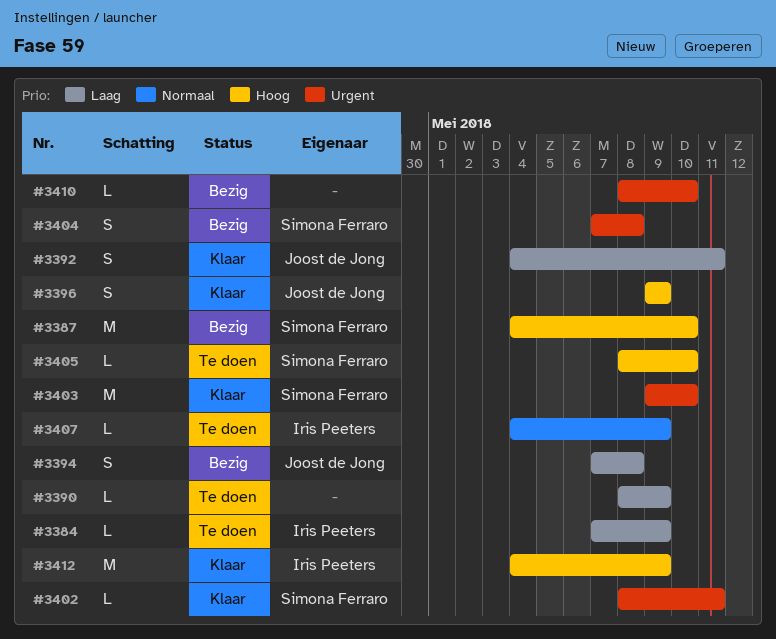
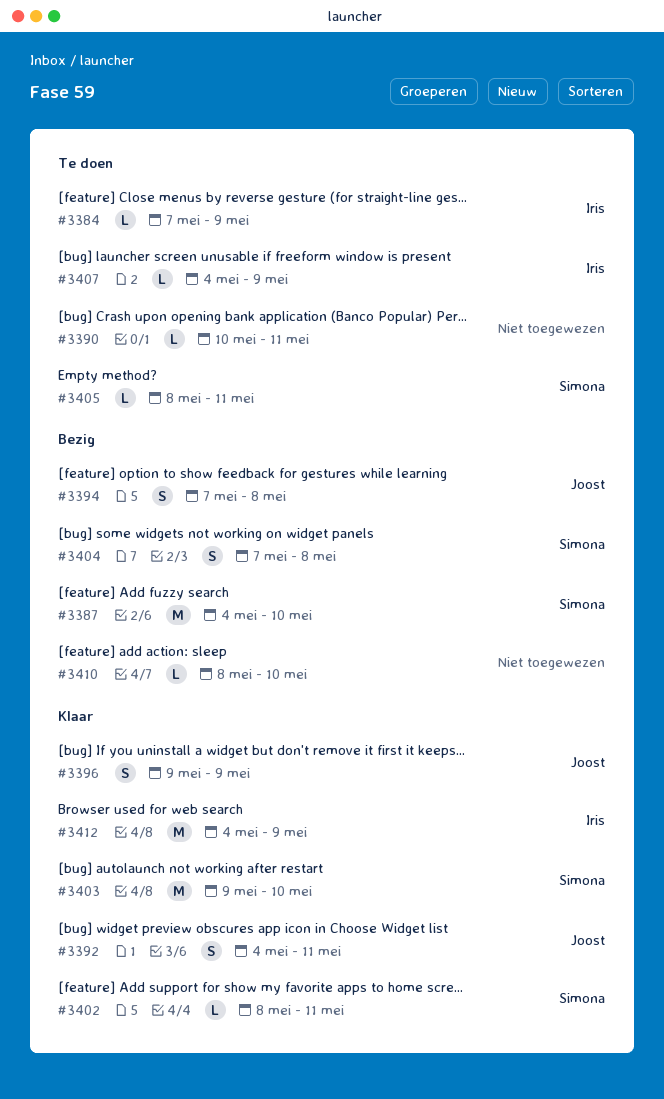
#3390, start: May 8 -> May 10
#3390, due: May 9 -> May 11
#3405, due: May 10 -> May 11

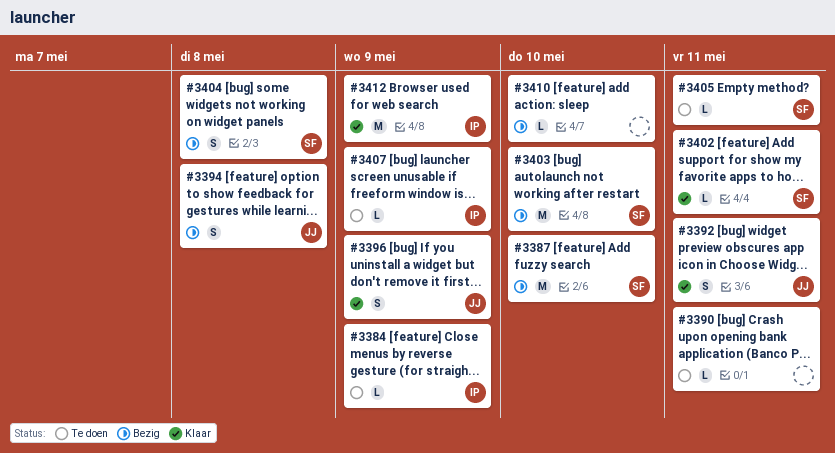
#3403, status: Klaar -> Bezig

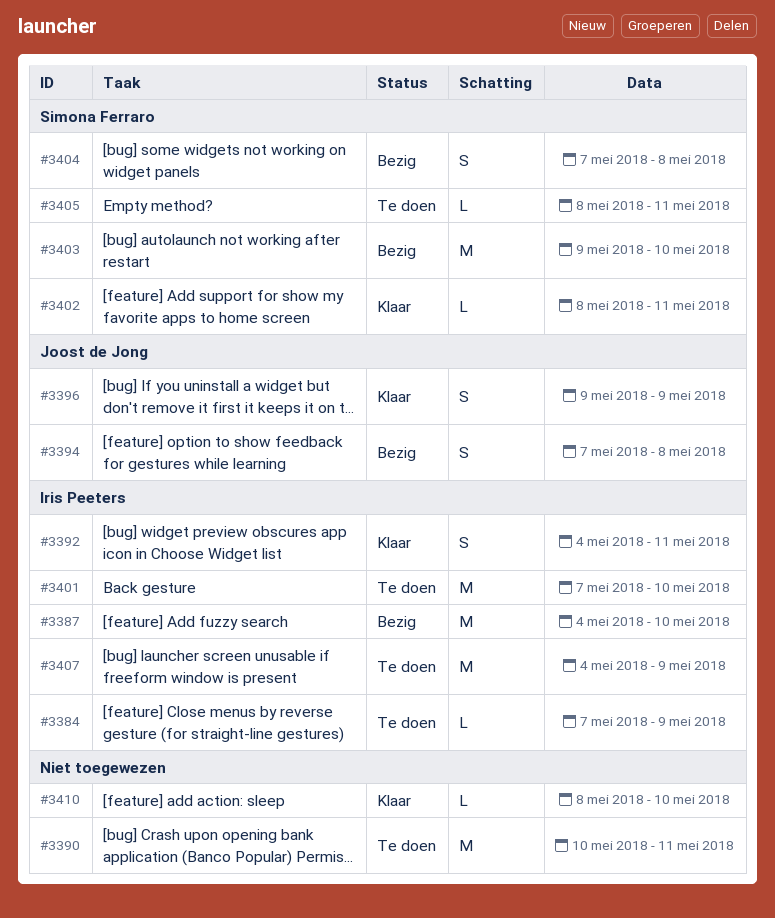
#3387, owner: Simona Ferraro -> Iris Peeters
#3390, estimate: L -> M
#3392, owner: Joost de Jong -> Iris Peeters
#3401: none -> present
#3407, estimate: L -> M
#3410, status: Bezig -> Klaar
#3412: present -> none

